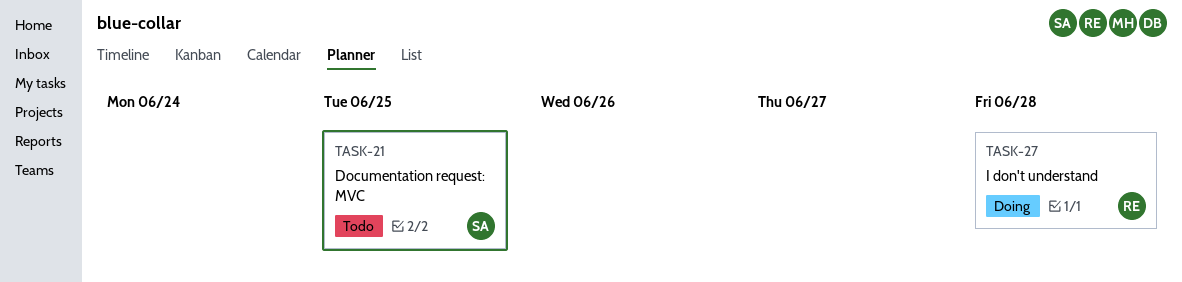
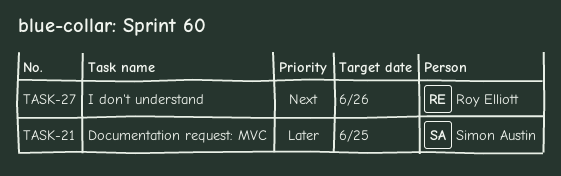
TASK-27, due: Jun 28 -> Jun 26

